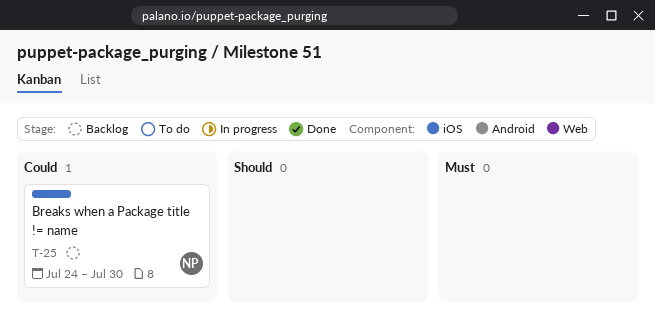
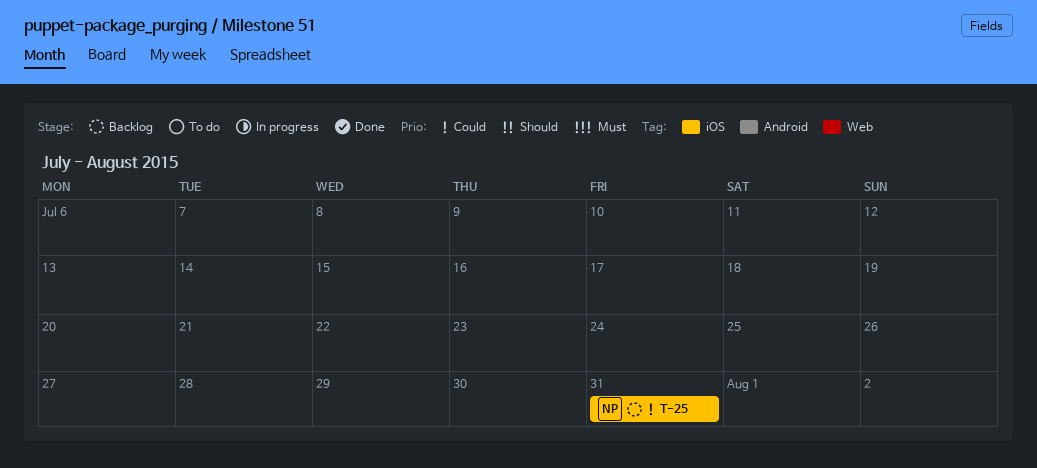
T-25, start: Jul 24 -> Jul 31
T-25, due: Jul 30 -> Jul 31

